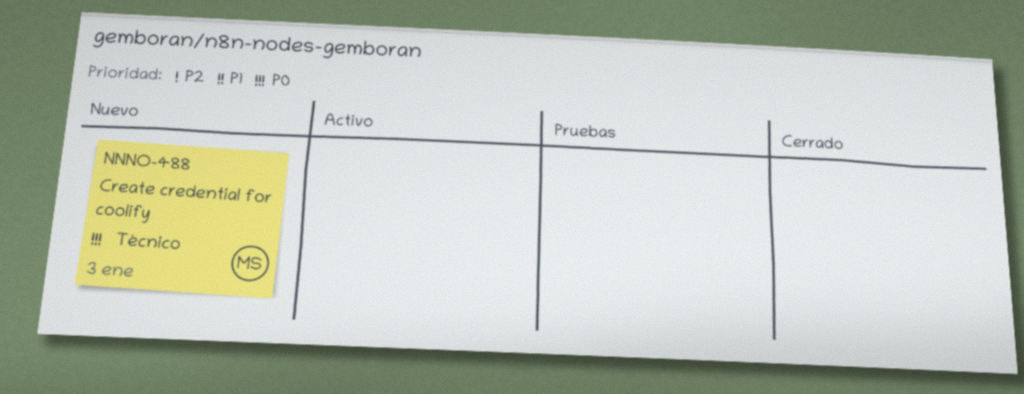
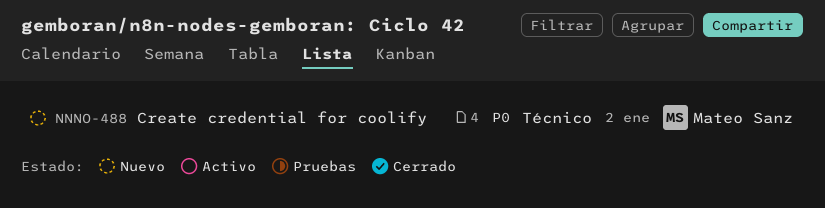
NNNO-488, due: Jan 3 -> Jan 2

